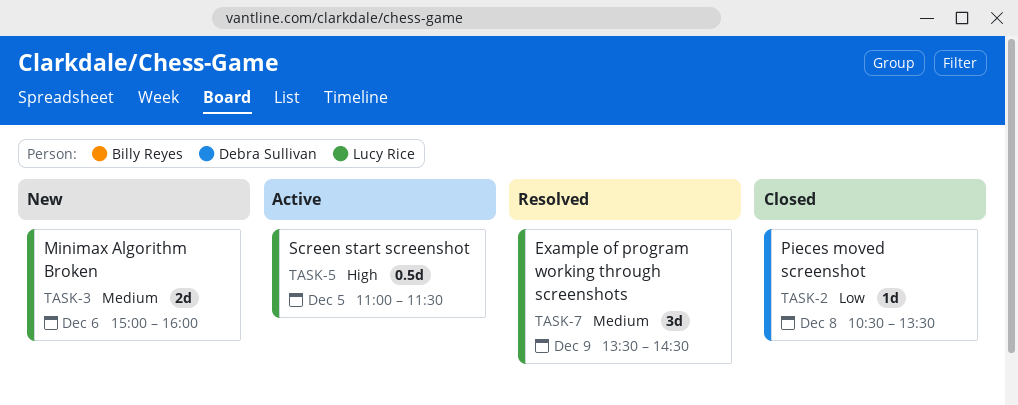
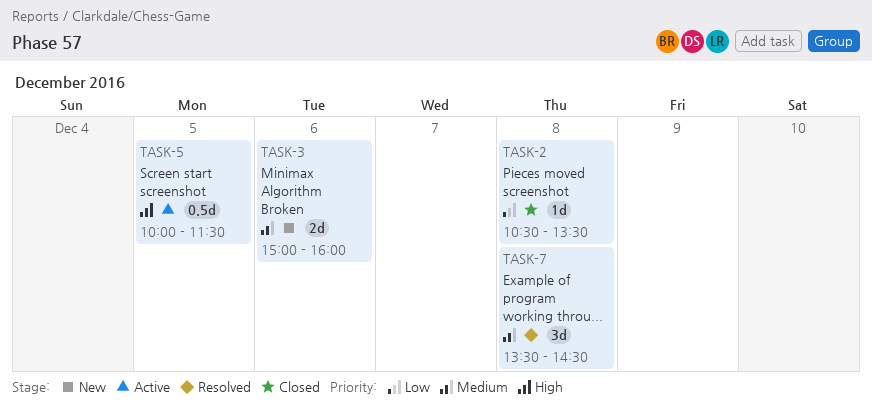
TASK-5, begins: 11:00 -> 10:00
TASK-7, day: Dec 9 -> Dec 8

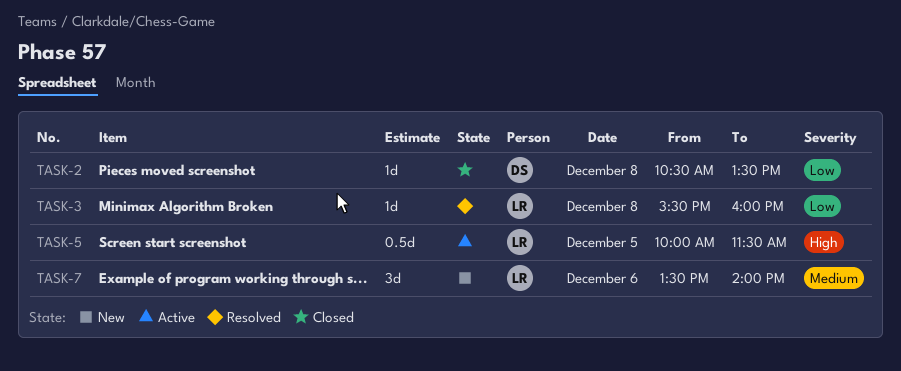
TASK-3, status: New -> Resolved
TASK-3, priority: Medium -> Low
TASK-3, estimate: 2d -> 1d
TASK-3, day: Dec 6 -> Dec 8
TASK-3, begins: 15:00 -> 15:30
TASK-7, status: Resolved -> New
TASK-7, day: Dec 8 -> Dec 6
TASK-7, ends: 14:30 -> 14:00

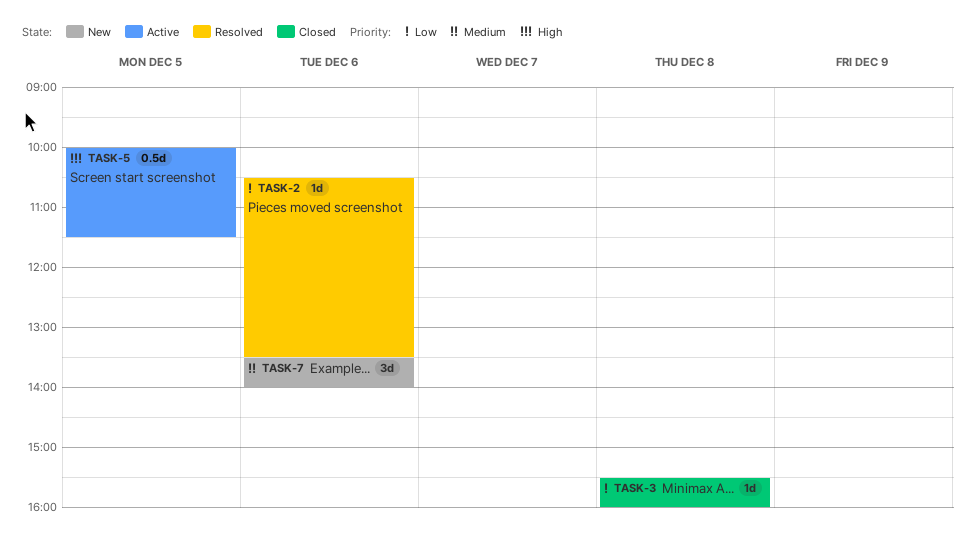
TASK-2, status: Closed -> Resolved
TASK-2, day: Dec 8 -> Dec 6
TASK-3, status: Resolved -> Closed

